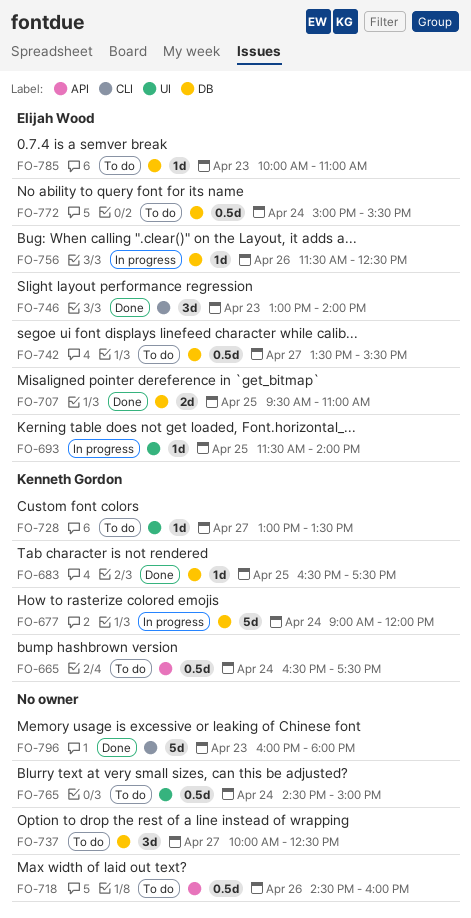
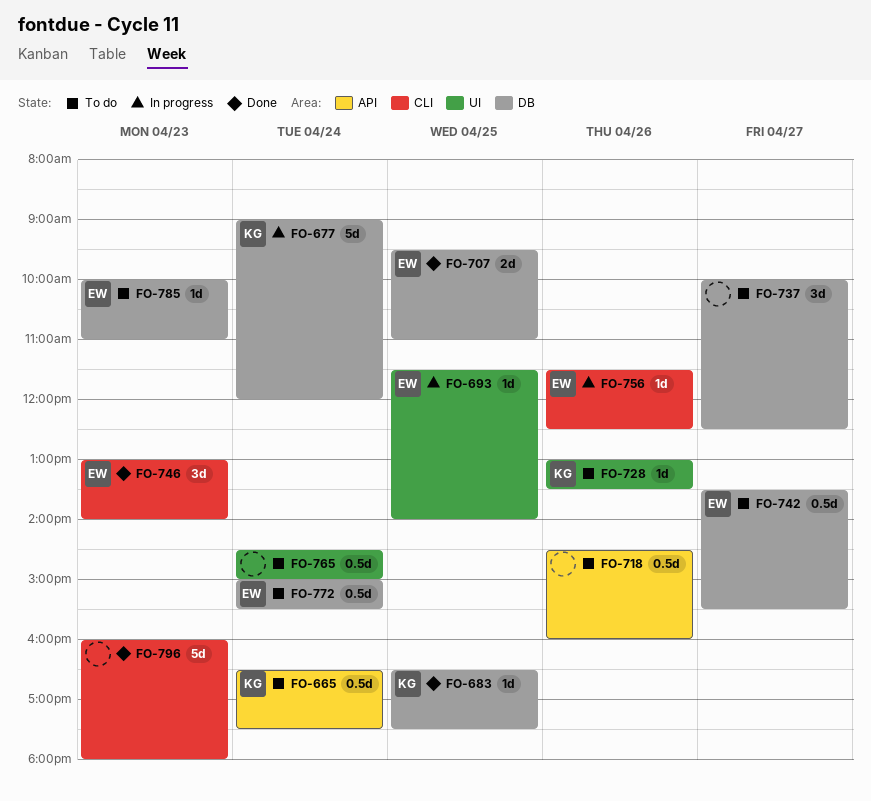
FO-728, day: Apr 27 -> Apr 26
FO-756, label: DB -> CLI

